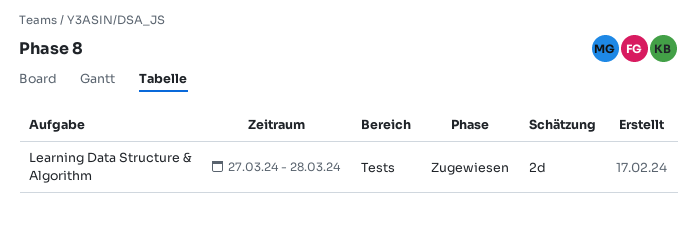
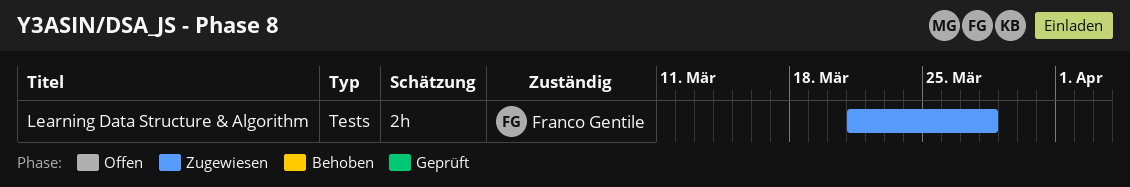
Learning Data Structure & Algorithm, estimate: 2d -> 2h
Learning Data Structure & Algorithm, start: Mar 27 -> Mar 21

